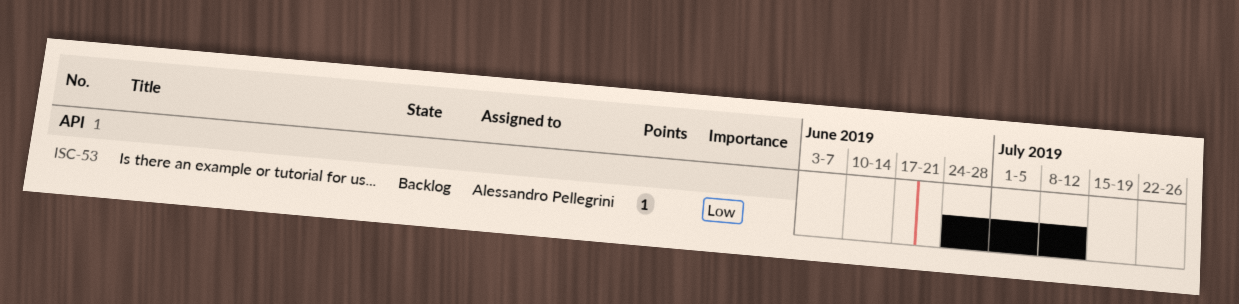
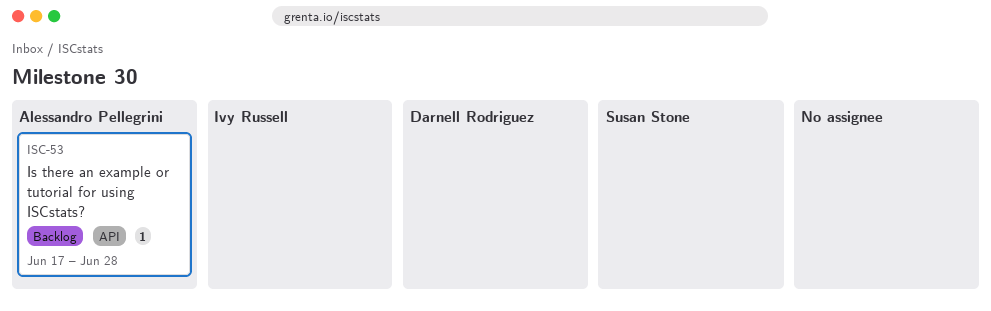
ISC-53, start: Jun 24 -> Jun 17
ISC-53, due: Jul 12 -> Jun 28

